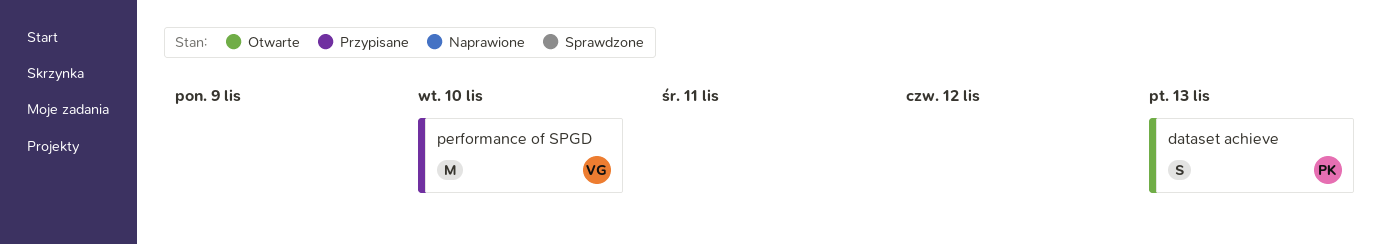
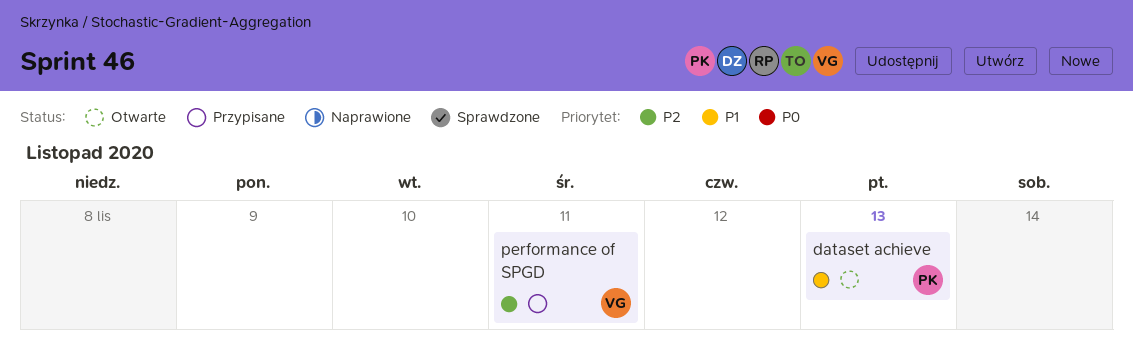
performance of SPGD, due: Nov 10 -> Nov 11

